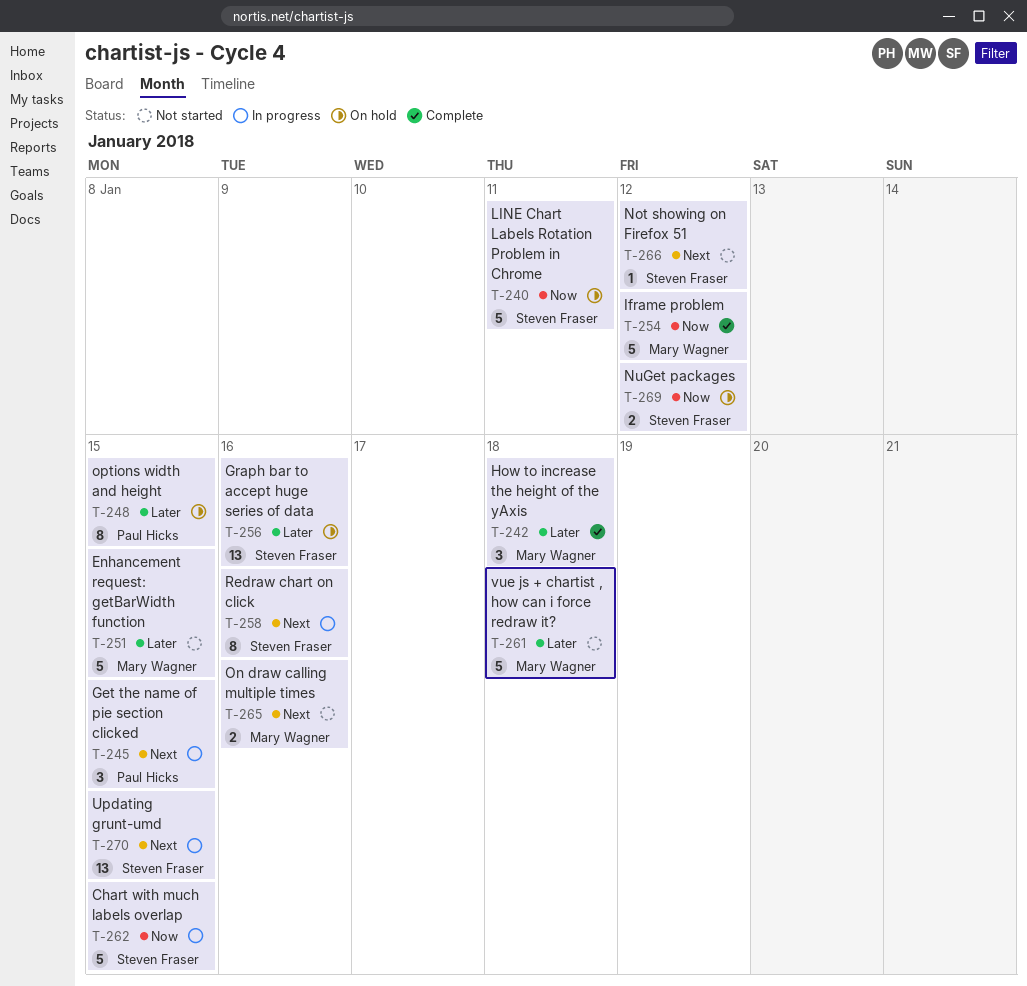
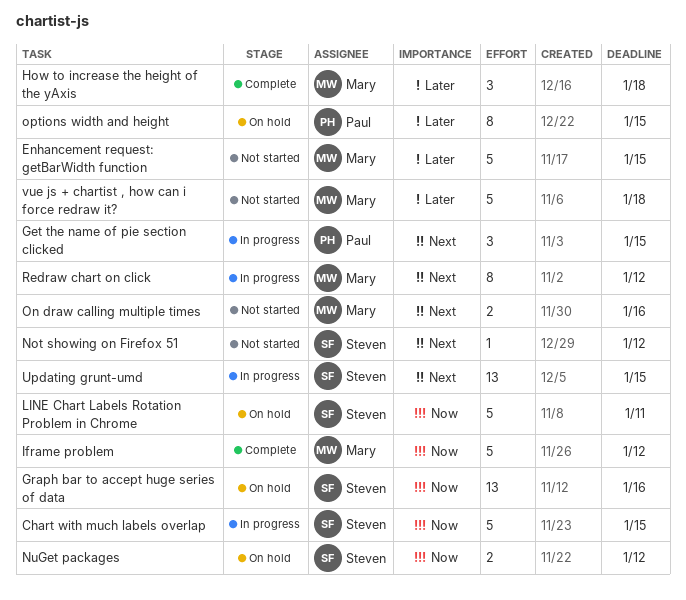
Graph bar to accept huge series of data, priority: Later -> Now
Redraw chart on click, owner: Steven Fraser -> Mary Wagner
Redraw chart on click, due: Jan 16 -> Jan 12

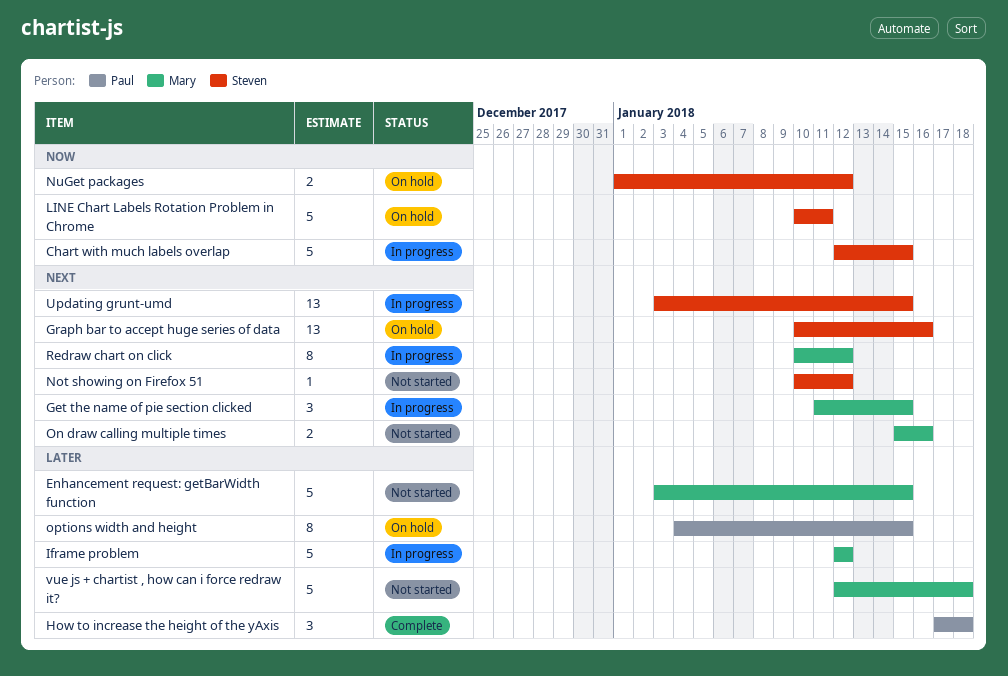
Get the name of pie section clicked, owner: Paul -> Mary
Graph bar to accept huge series of data, priority: Now -> Next
How to increase the height of the yAxis, owner: Mary -> Paul
Iframe problem, status: Complete -> In progress
Iframe problem, priority: Now -> Later

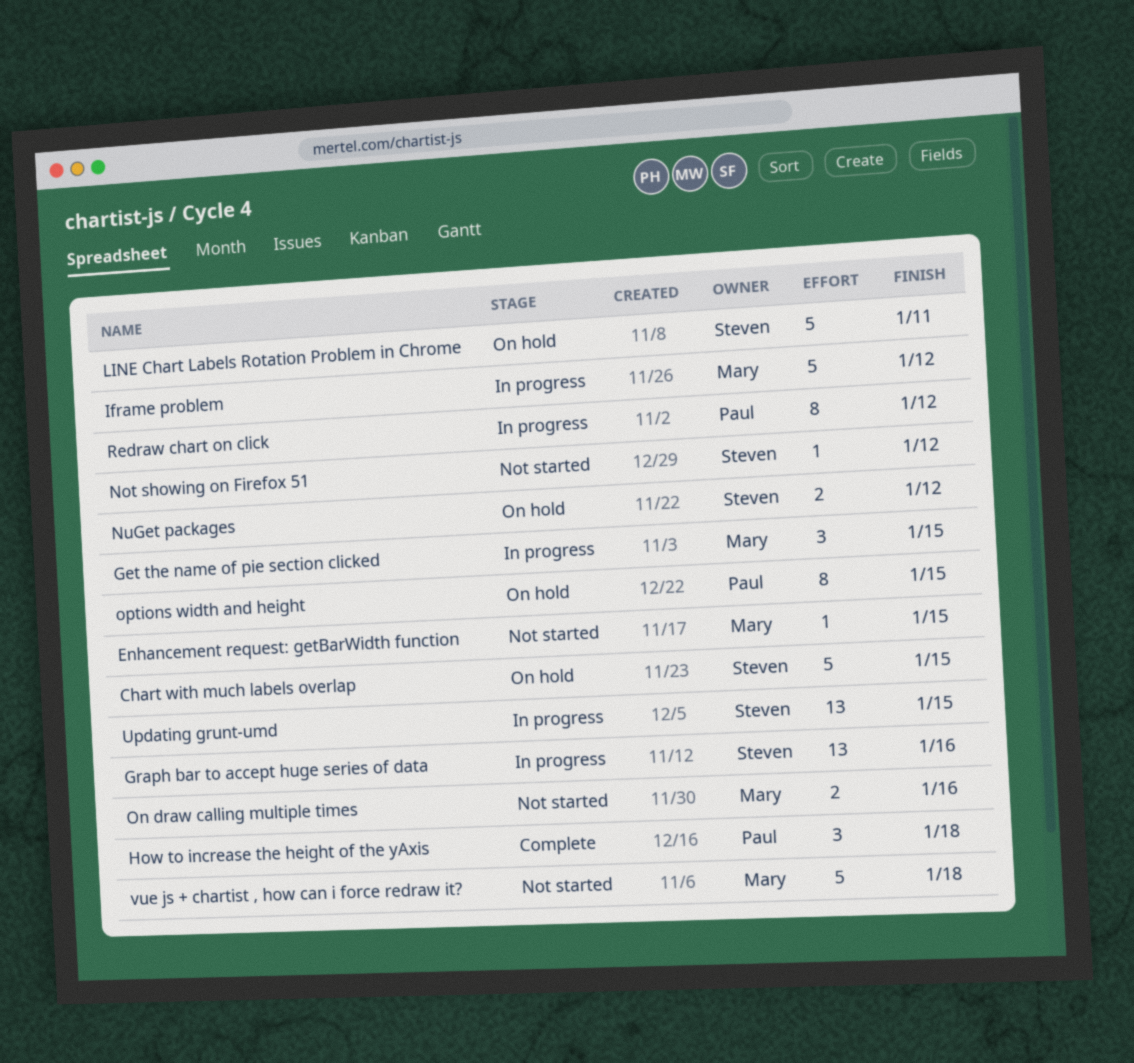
Chart with much labels overlap, status: In progress -> On hold
Enhancement request: getBarWidth function, estimate: 5 -> 1
Graph bar to accept huge series of data, status: On hold -> In progress
Redraw chart on click, owner: Mary -> Paul

